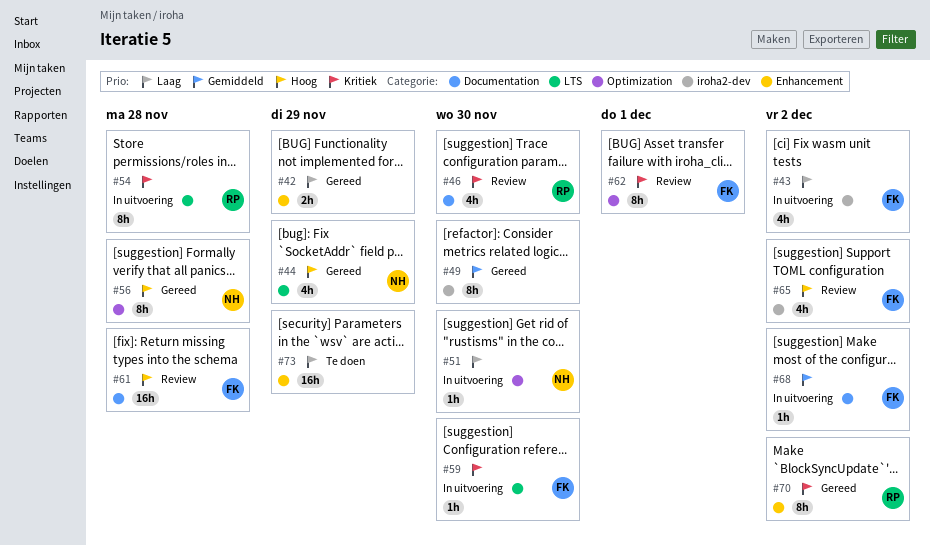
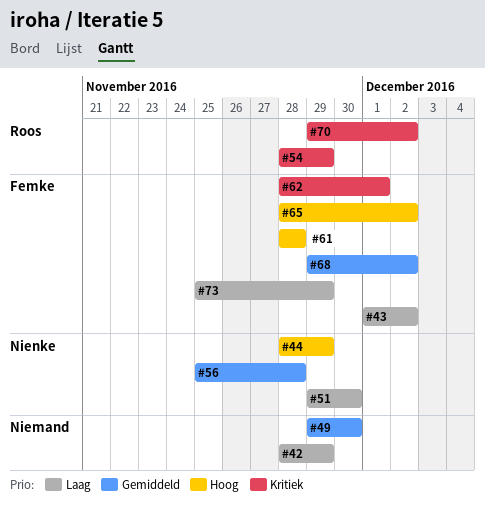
#46: present -> none
#54, due: Nov 28 -> Nov 29
#56, priority: Hoog -> Gemiddeld
#59: present -> none
#73, owner: none -> Femke

